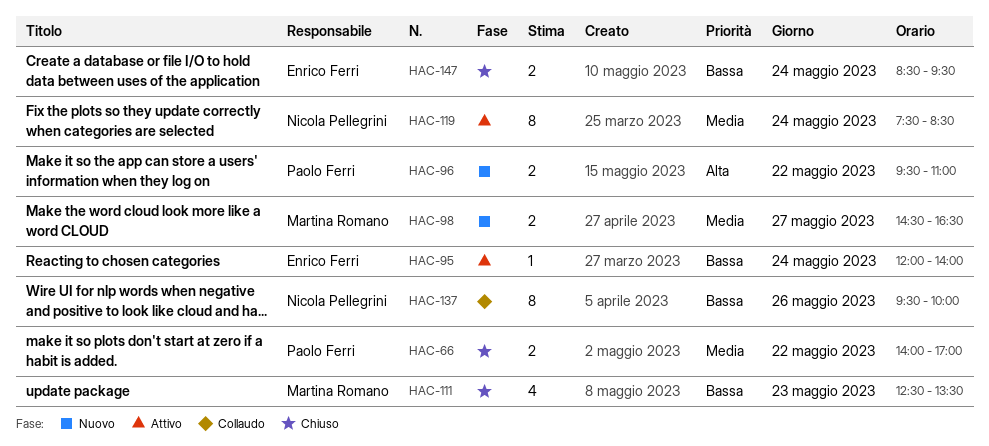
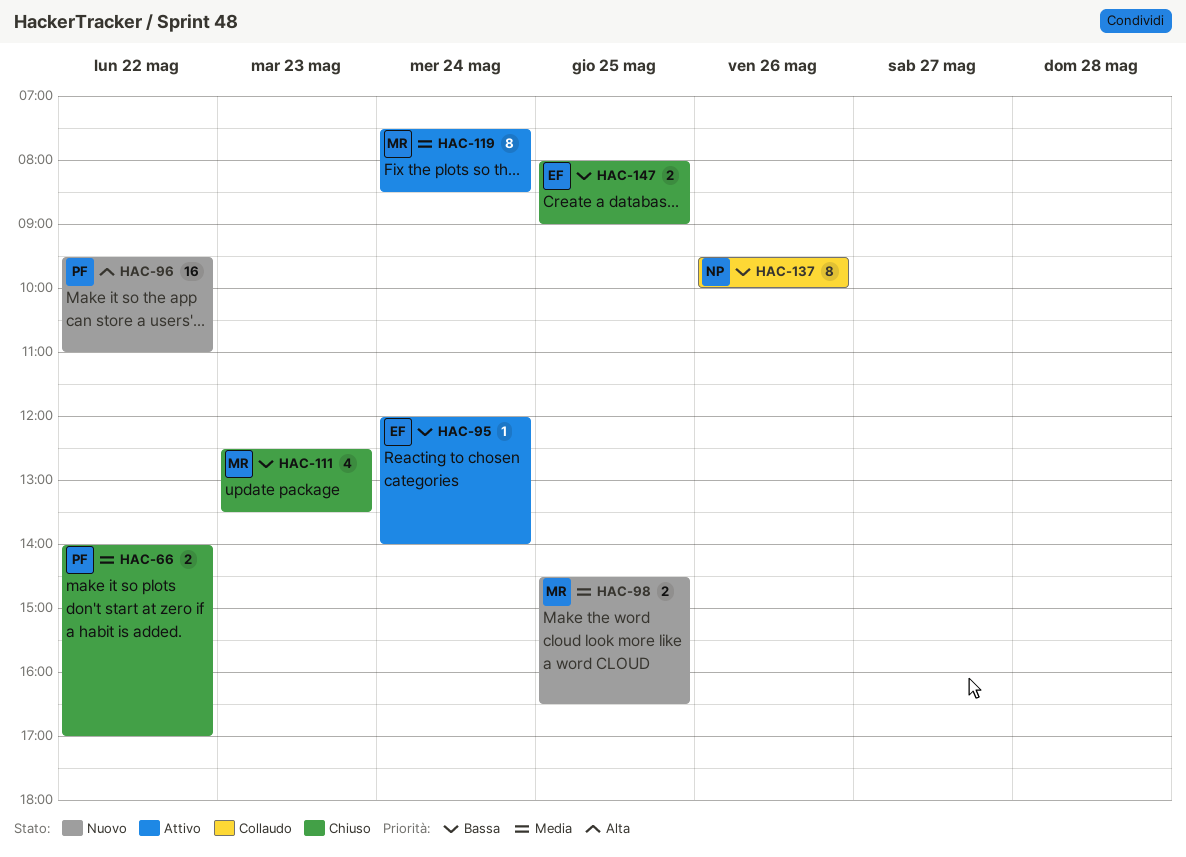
HAC-96, estimate: 2 -> 16
HAC-98, day: May 27 -> May 25
HAC-119, owner: Nicola Pellegrini -> Martina Romano
HAC-147, day: May 24 -> May 25
HAC-147, begins: 08:30 -> 08:00
HAC-147, ends: 09:30 -> 09:00

